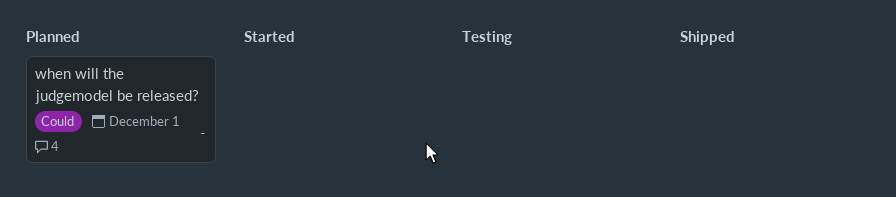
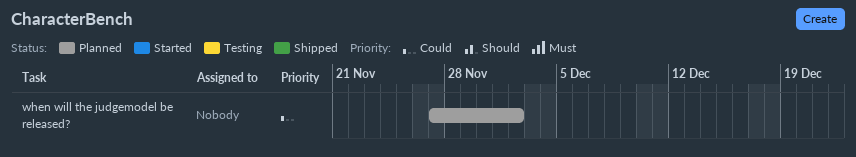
when will the judgemodel be released?, due: Dec 1 -> Dec 2

